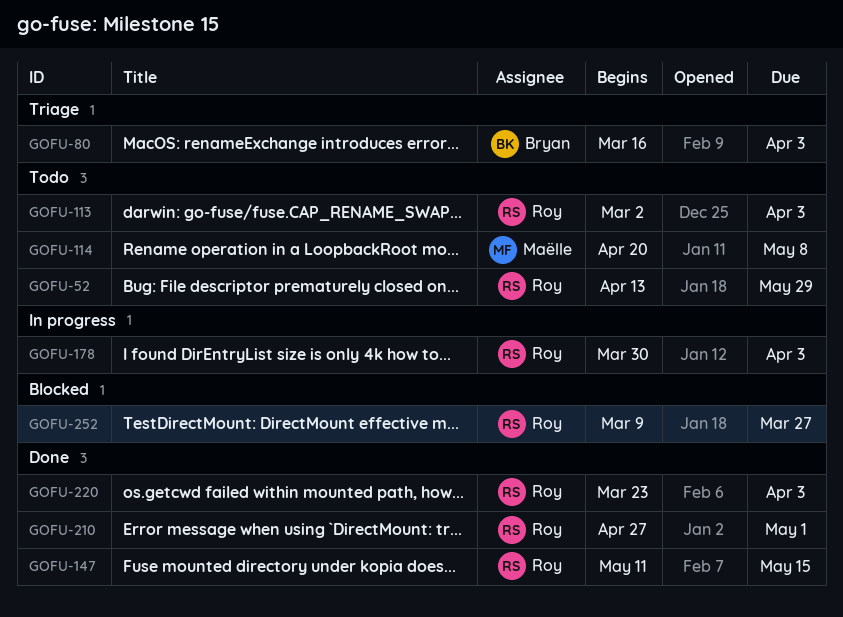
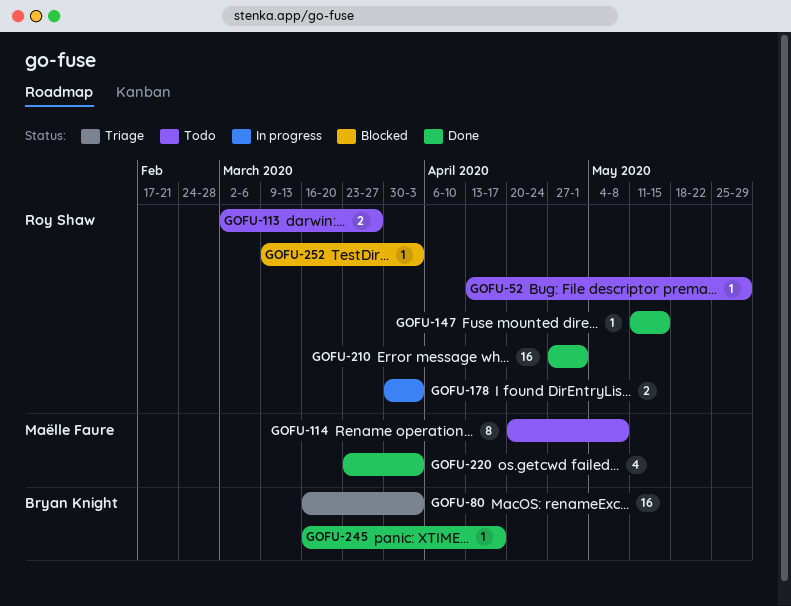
GOFU-113, due: Apr 3 -> Mar 27
GOFU-220, owner: Roy Shaw -> Maëlle Faure
GOFU-245: none -> present
GOFU-252, due: Mar 27 -> Apr 3

